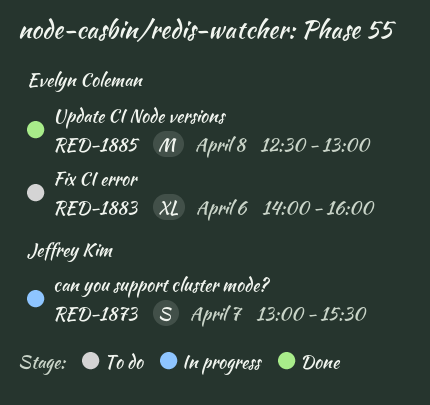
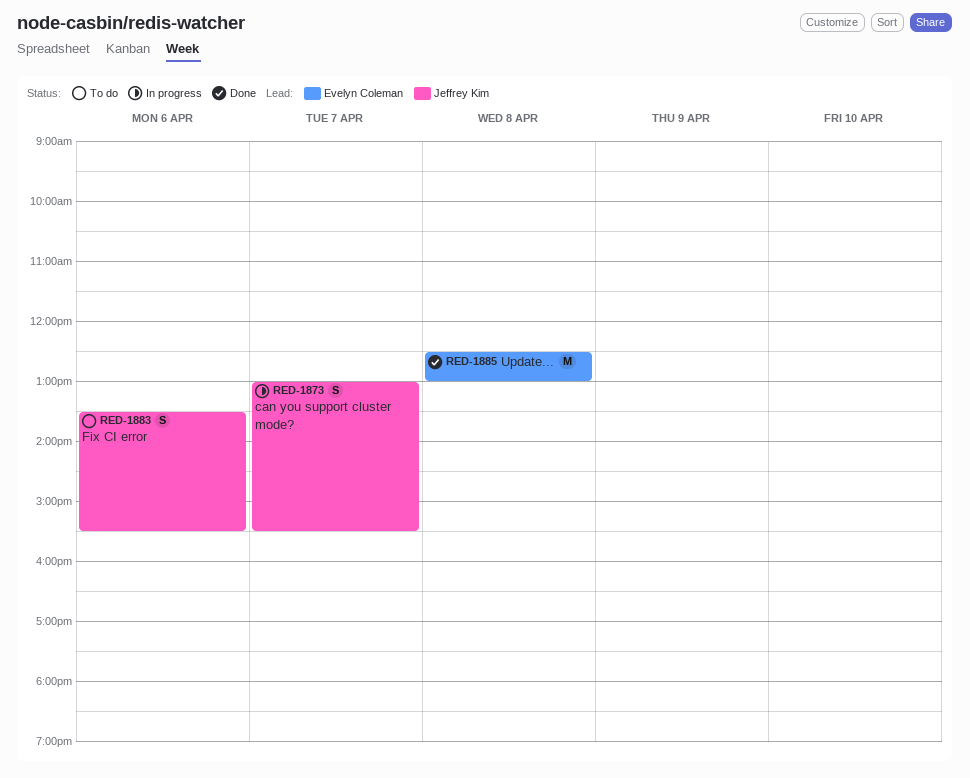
RED-1883, owner: Evelyn Coleman -> Jeffrey Kim
RED-1883, estimate: XL -> S
RED-1883, begins: 14:00 -> 13:30
RED-1883, ends: 16:00 -> 15:30

